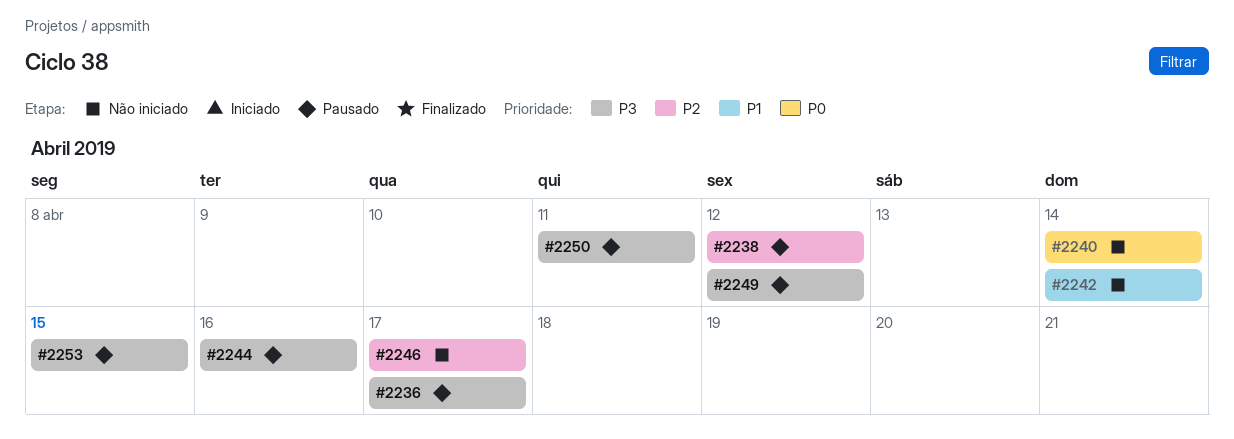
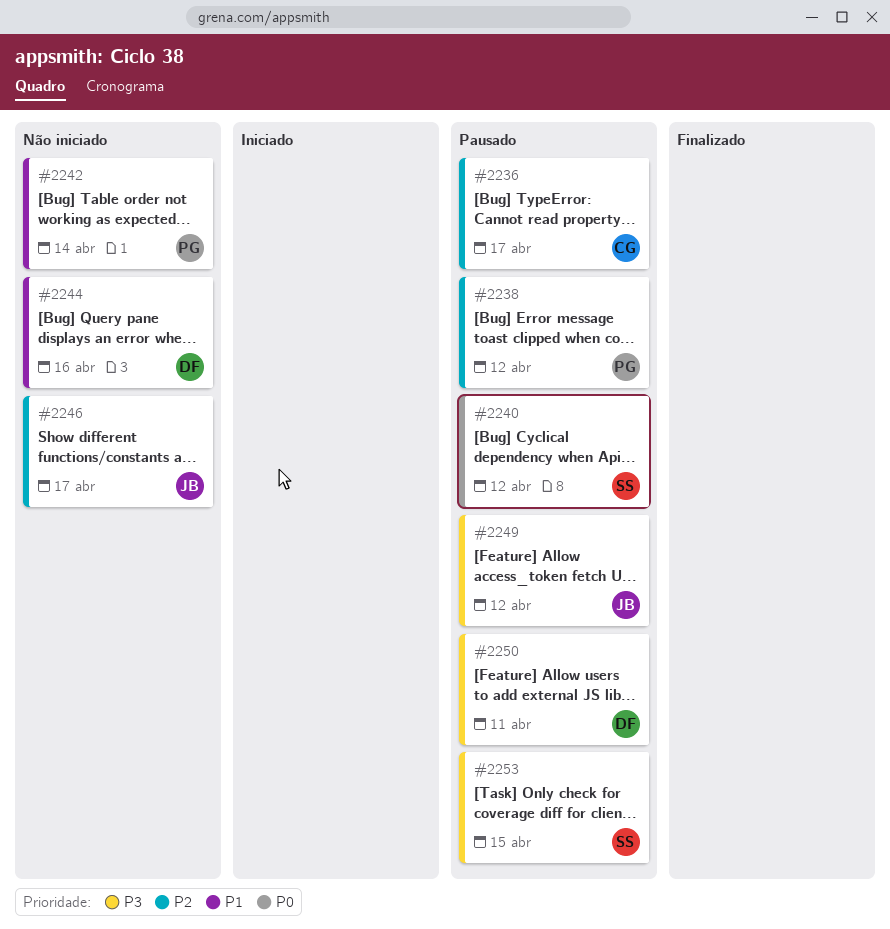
#2236, priority: P3 -> P2
#2240, status: Não iniciado -> Pausado
#2240, due: Apr 14 -> Apr 12
#2244, status: Pausado -> Não iniciado
#2244, priority: P3 -> P1

